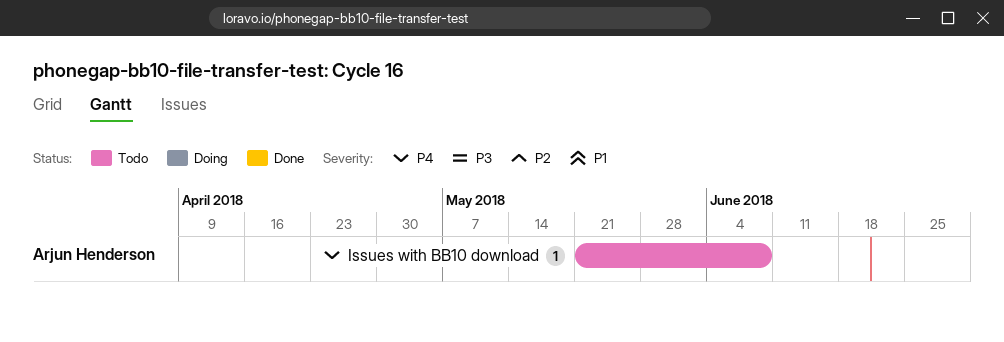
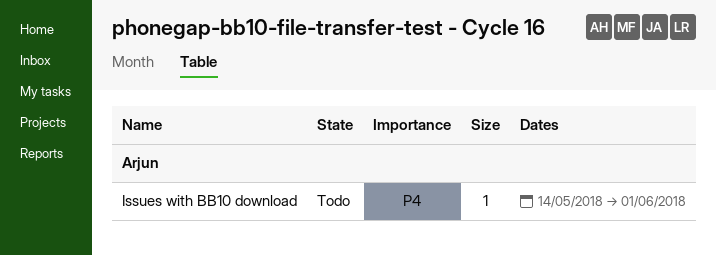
Issues with BB10 download, start: May 21 -> May 14
Issues with BB10 download, due: Jun 8 -> Jun 1

